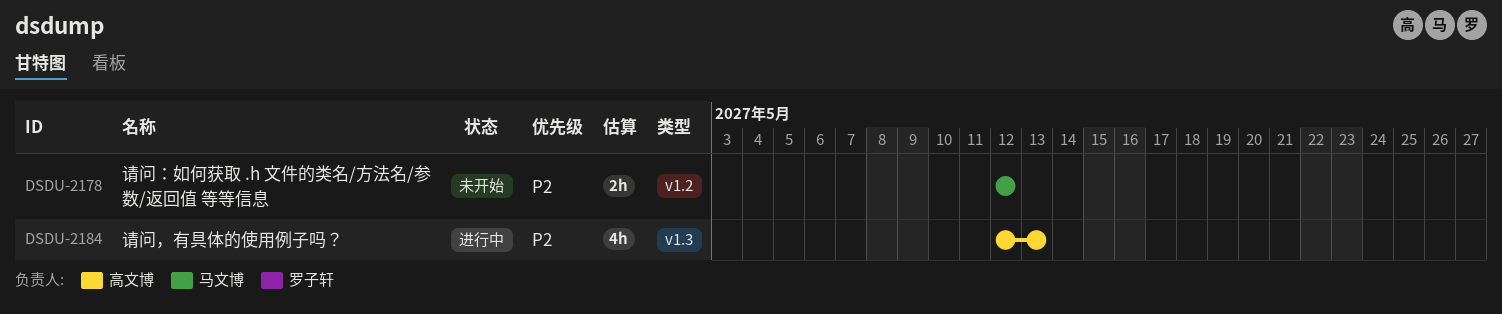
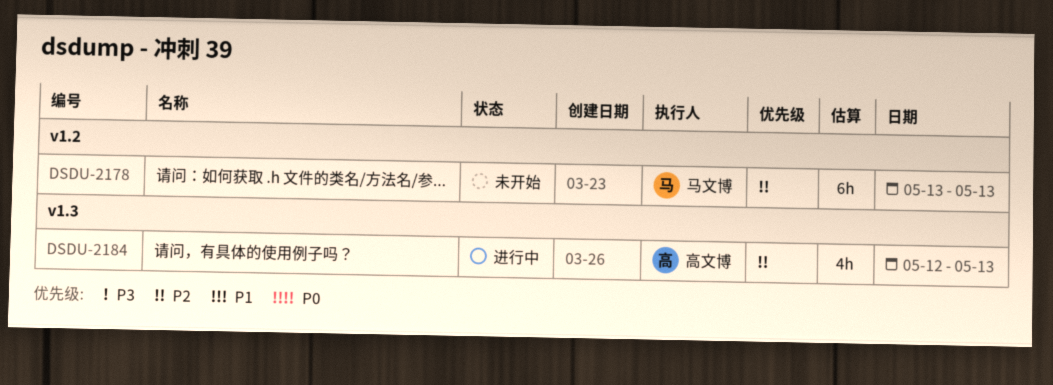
DSDU-2178, estimate: 2h -> 6h
DSDU-2178, start: May 12 -> May 13
DSDU-2178, due: May 12 -> May 13

